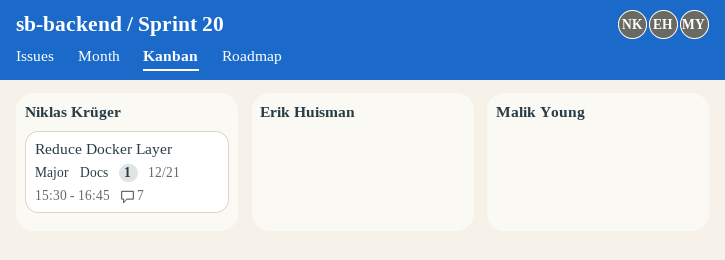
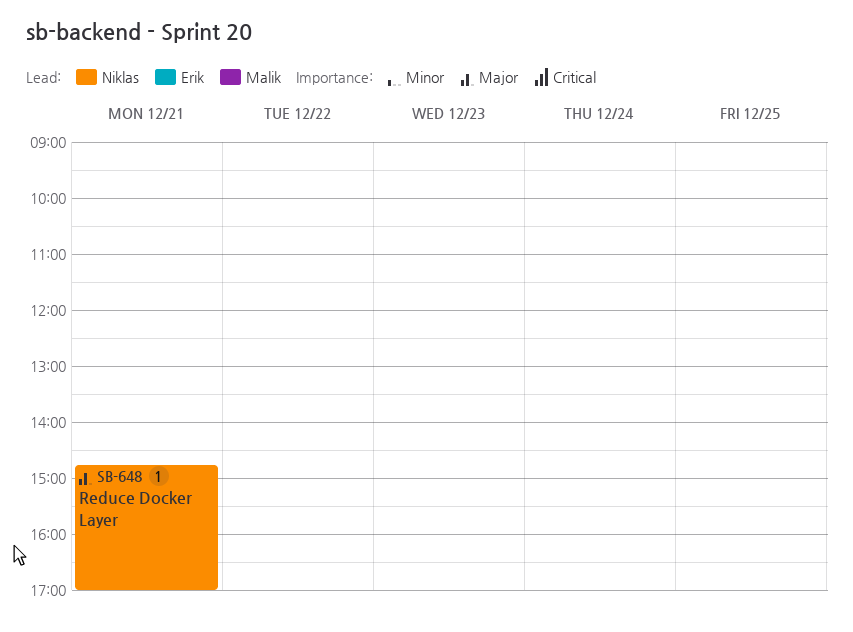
Reduce Docker Layer, begins: 15:30 -> 14:45
Reduce Docker Layer, ends: 16:45 -> 17:00

